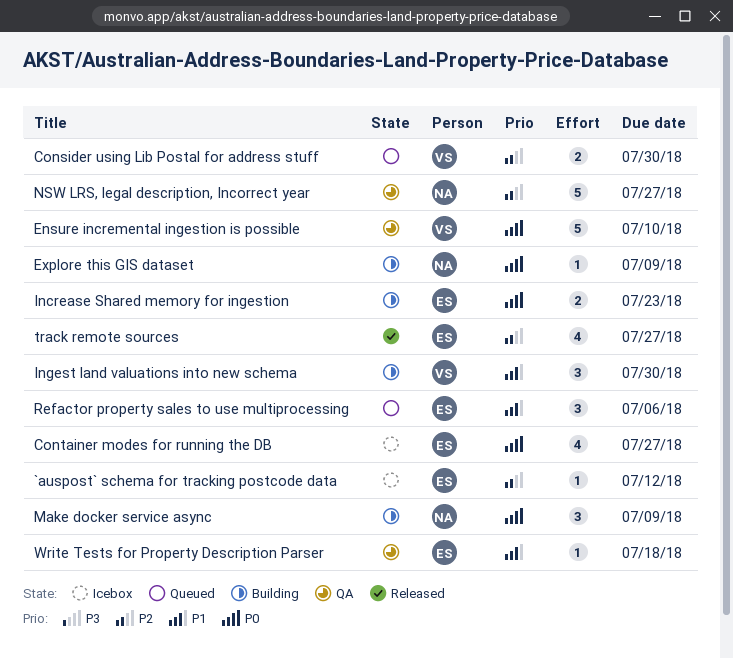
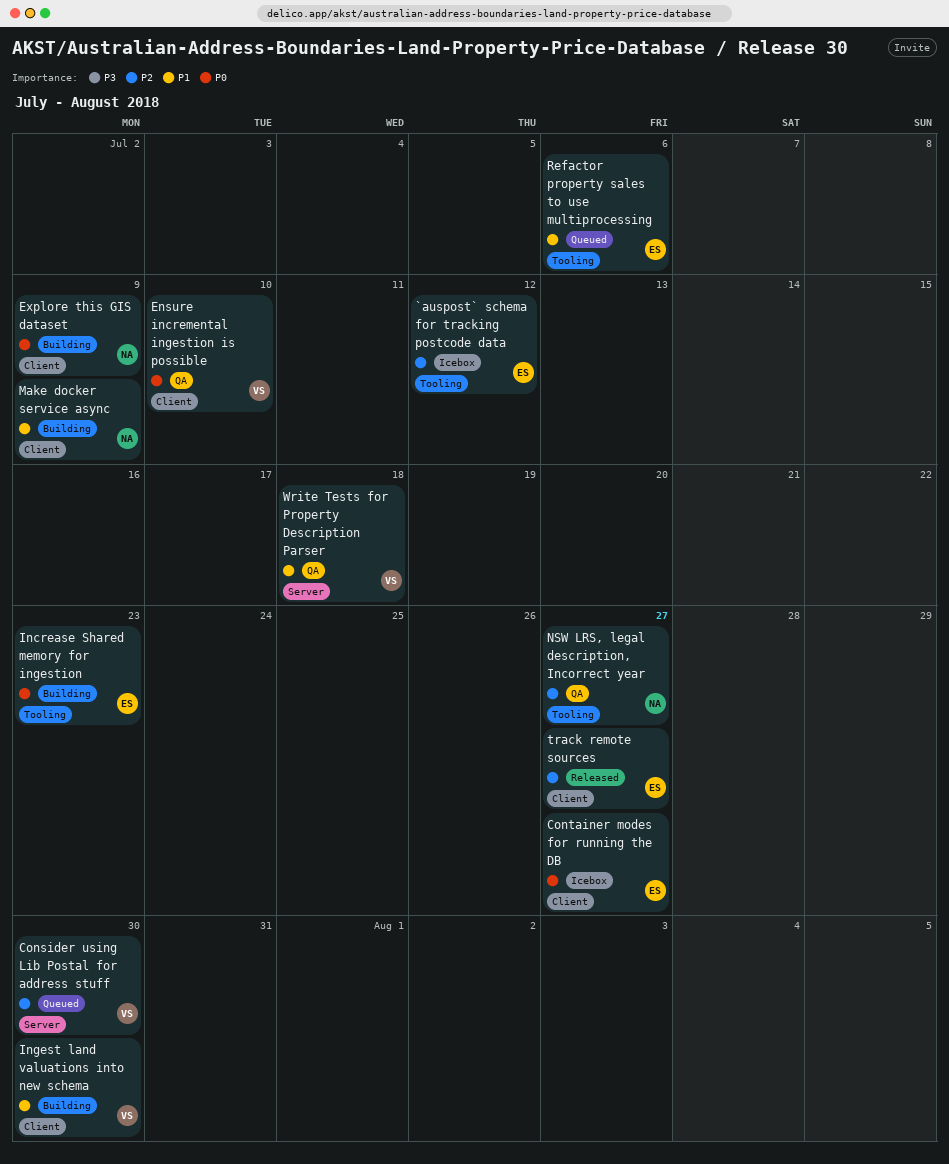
Make docker service async, priority: P0 -> P1
Write Tests for Property Description Parser, owner: ES -> VS

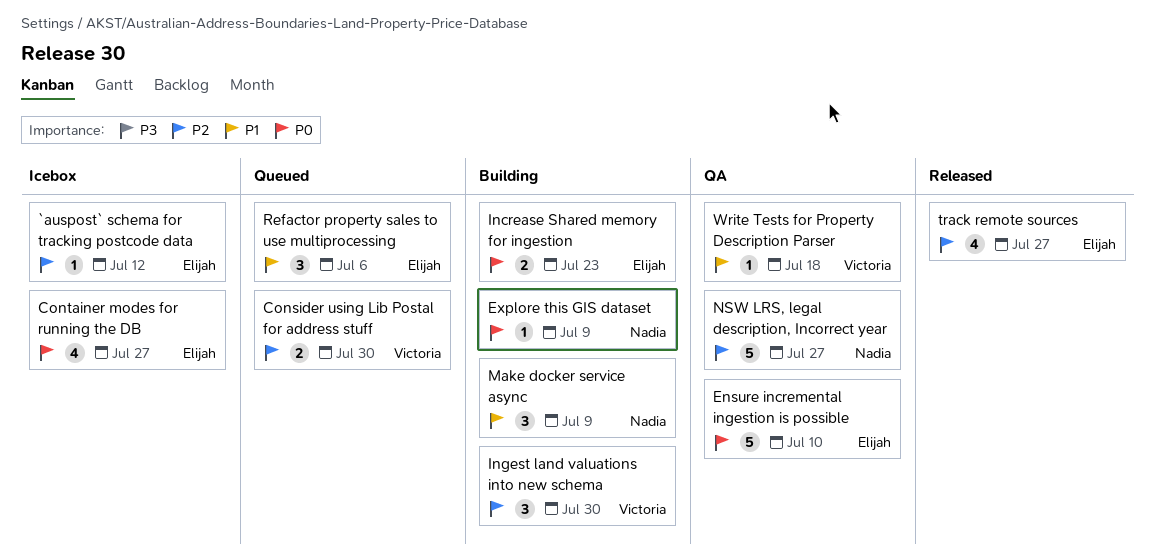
Ensure incremental ingestion is possible, owner: Victoria -> Elijah
Ingest land valuations into new schema, priority: P1 -> P2

